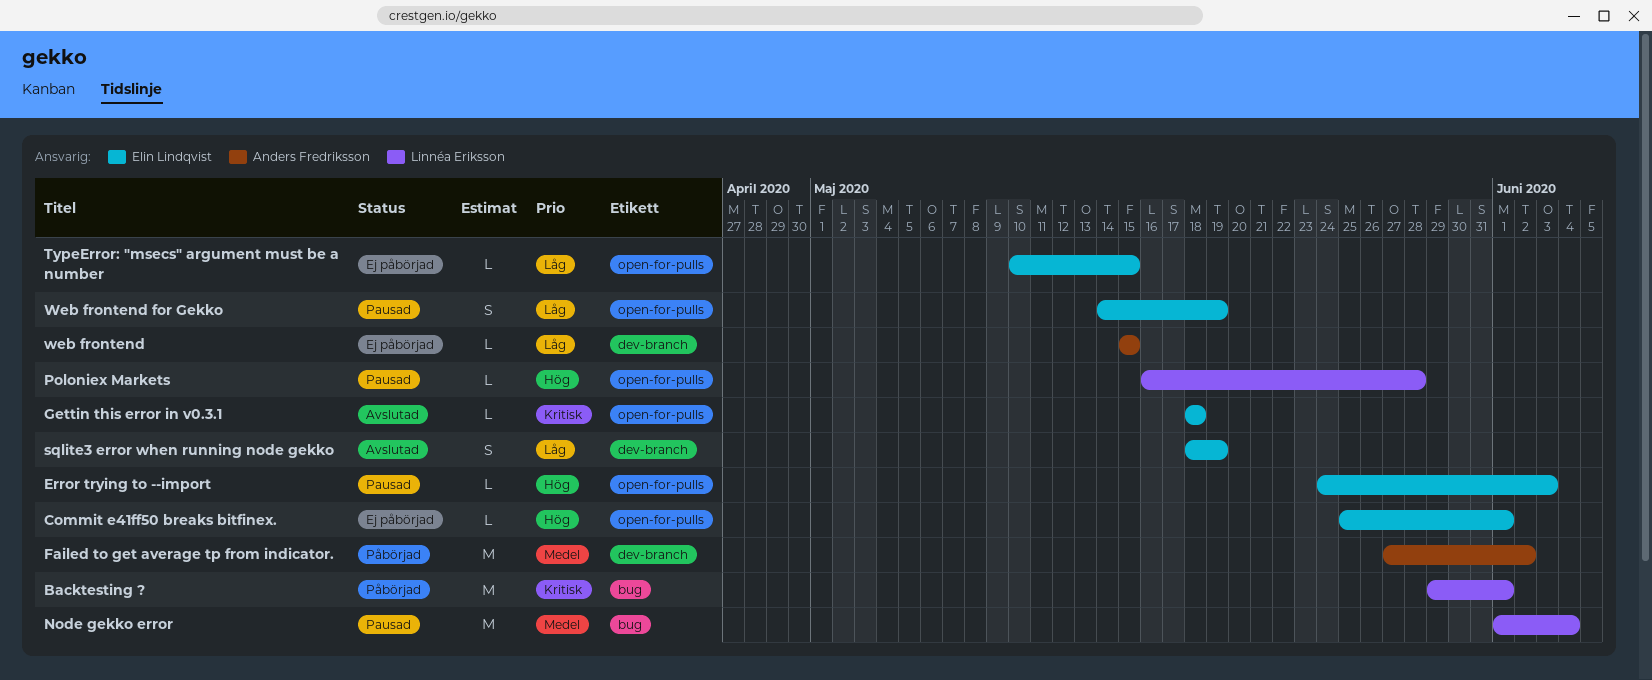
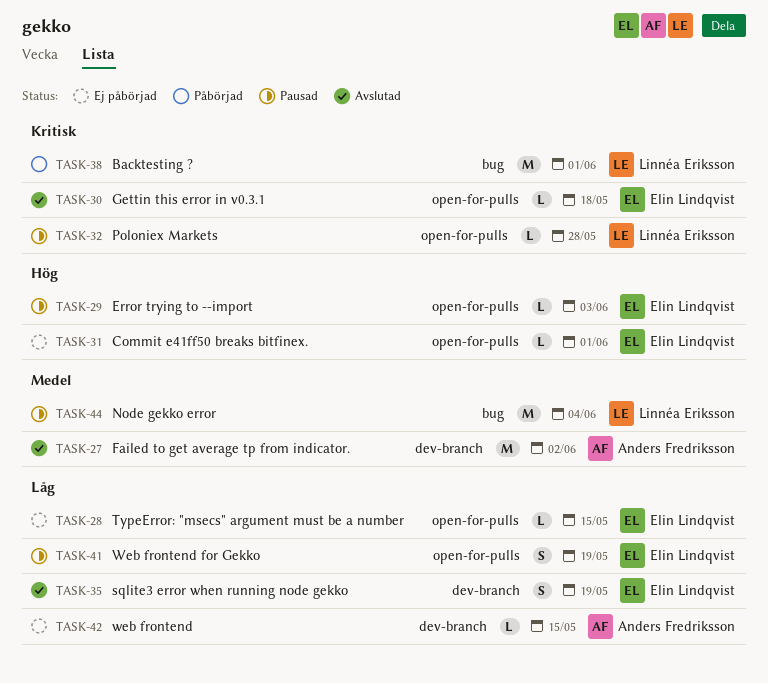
Failed to get average tp from indicator., status: Påbörjad -> Avslutad
Poloniex Markets, priority: Hög -> Kritisk

